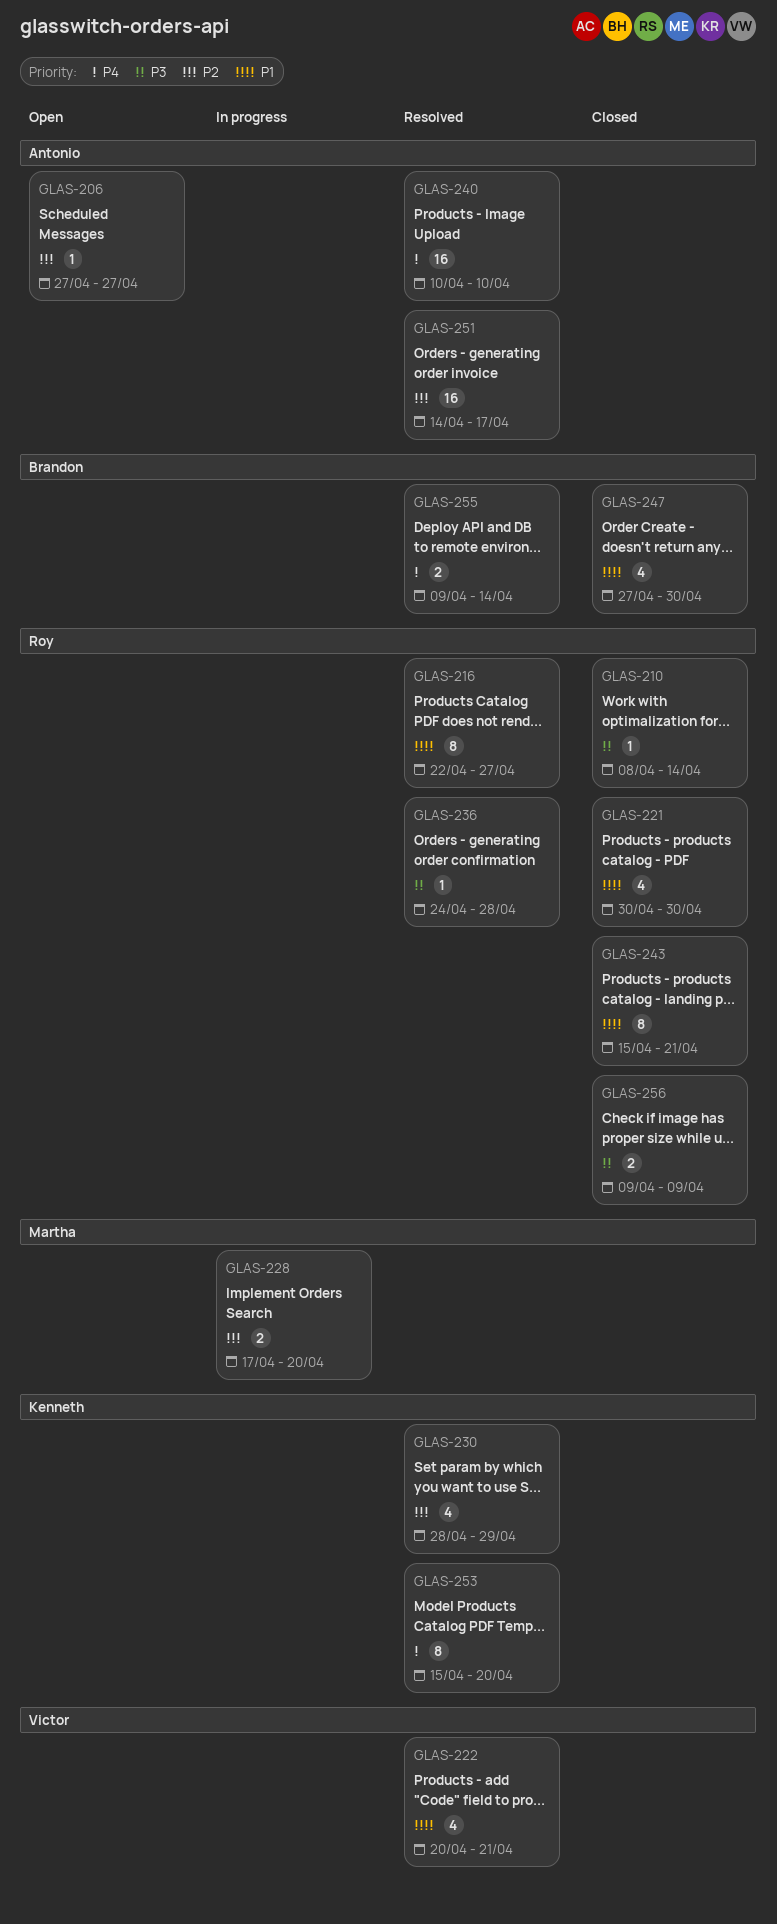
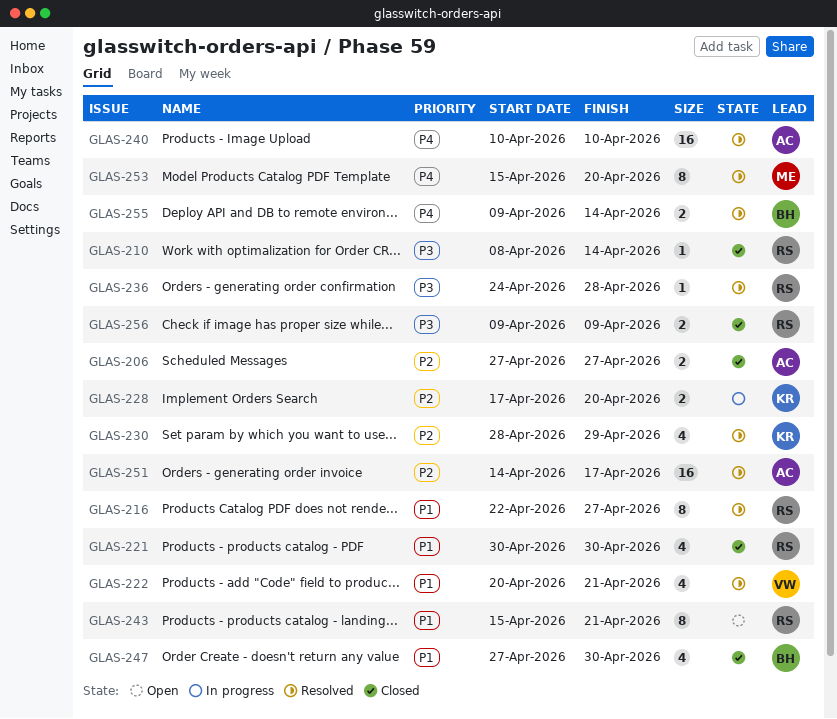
GLAS-206, status: Open -> Closed
GLAS-206, estimate: 1 -> 2
GLAS-228, owner: Martha -> Kenneth
GLAS-243, status: Closed -> Open
GLAS-253, owner: Kenneth -> Martha

